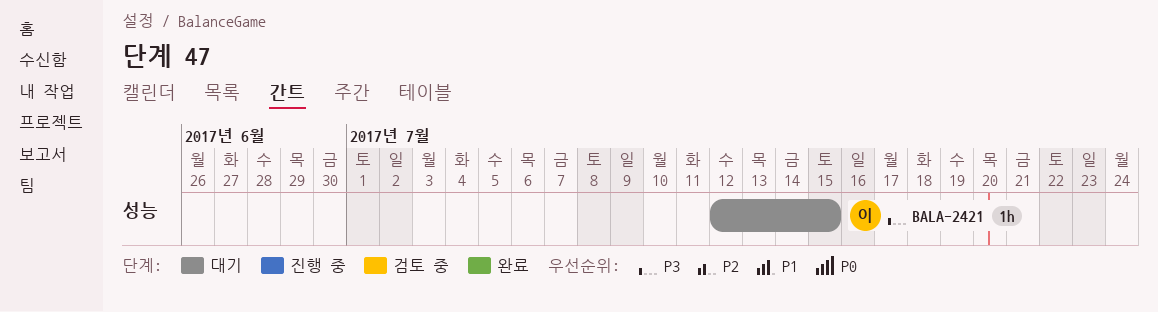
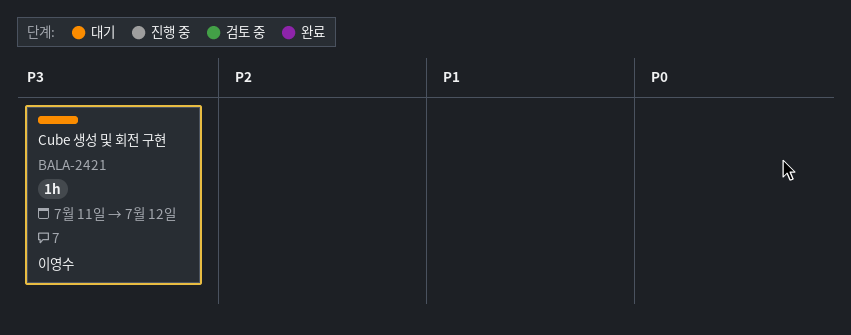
BALA-2421, start: Jul 12 -> Jul 11
BALA-2421, due: Jul 15 -> Jul 12

